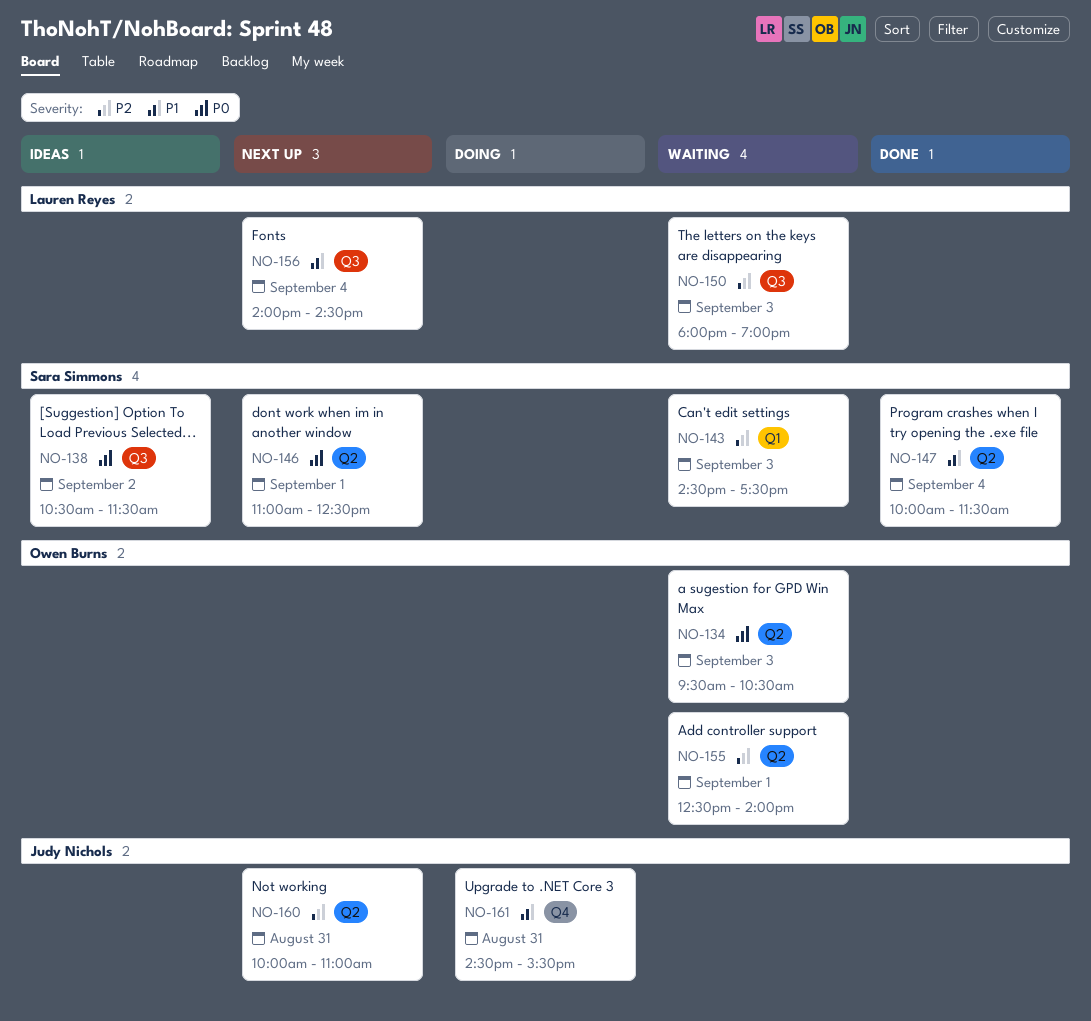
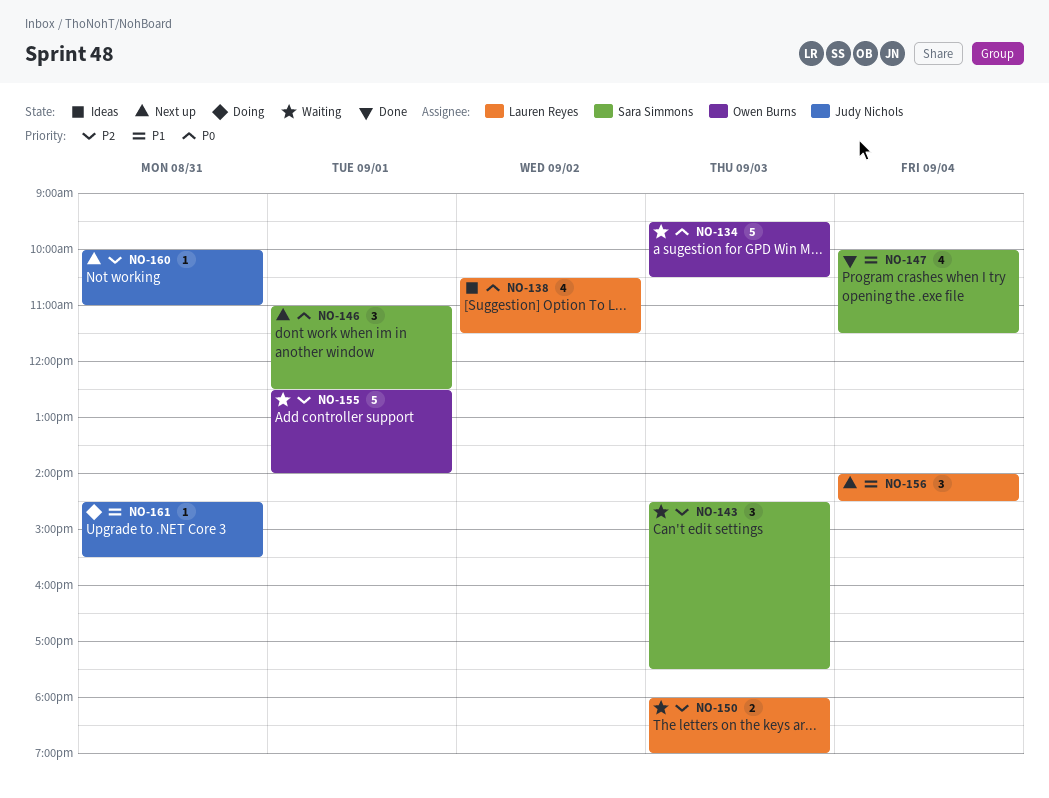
NO-138, owner: Sara Simmons -> Lauren Reyes

